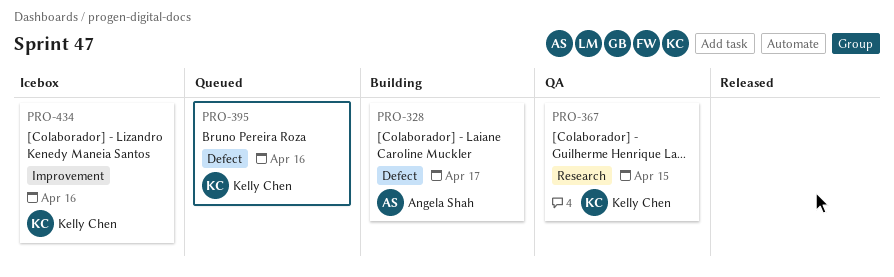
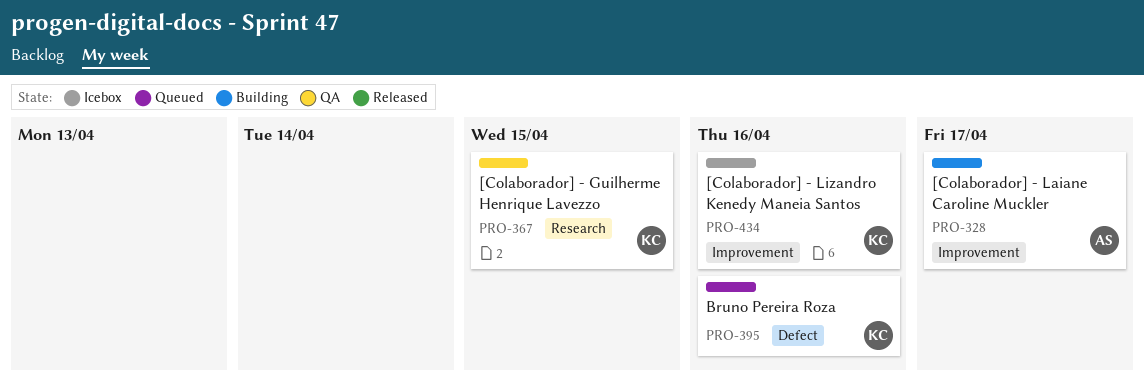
PRO-328, label: Defect -> Improvement

